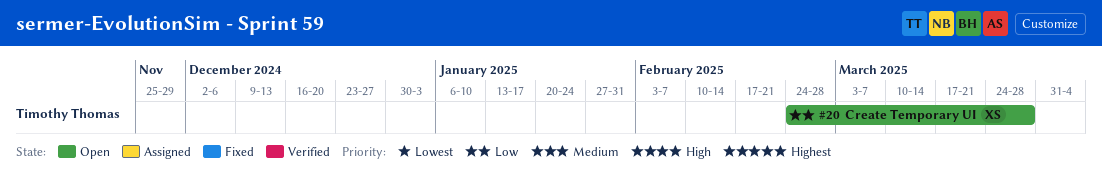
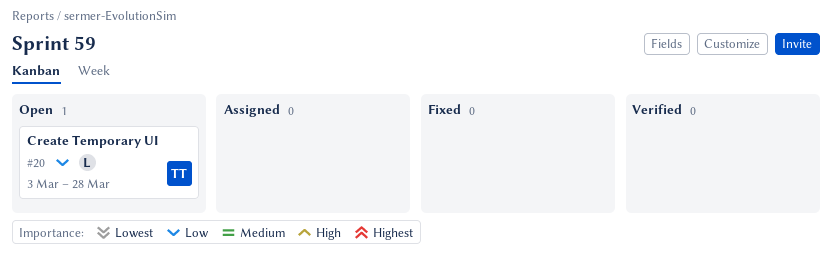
#20, estimate: XS -> L
#20, start: Feb 24 -> Mar 3

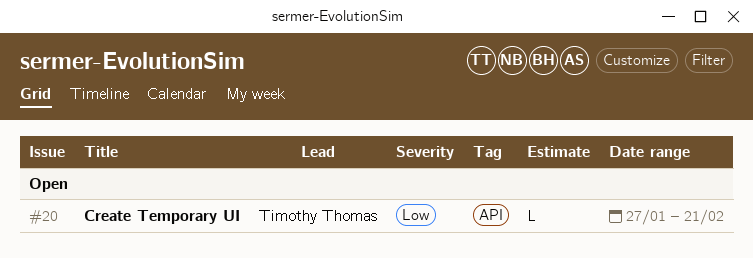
#20, start: Mar 3 -> Jan 27
#20, due: Mar 28 -> Feb 21

